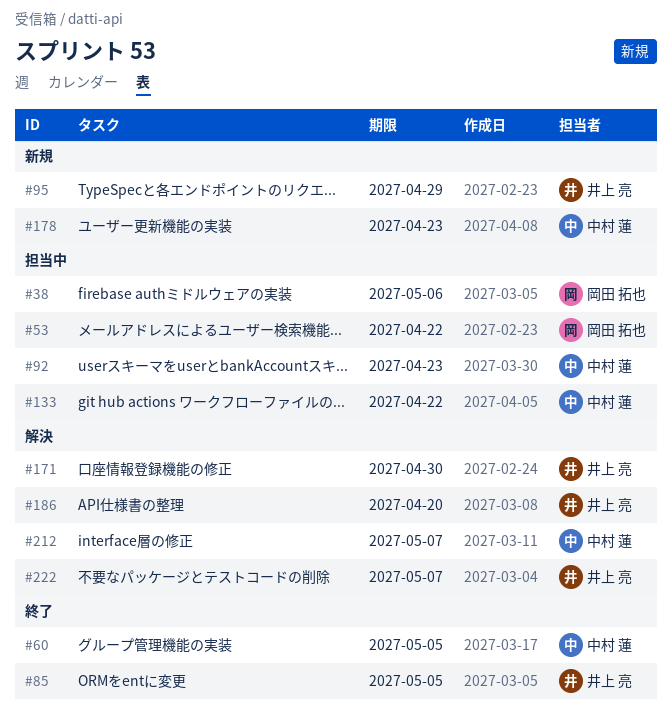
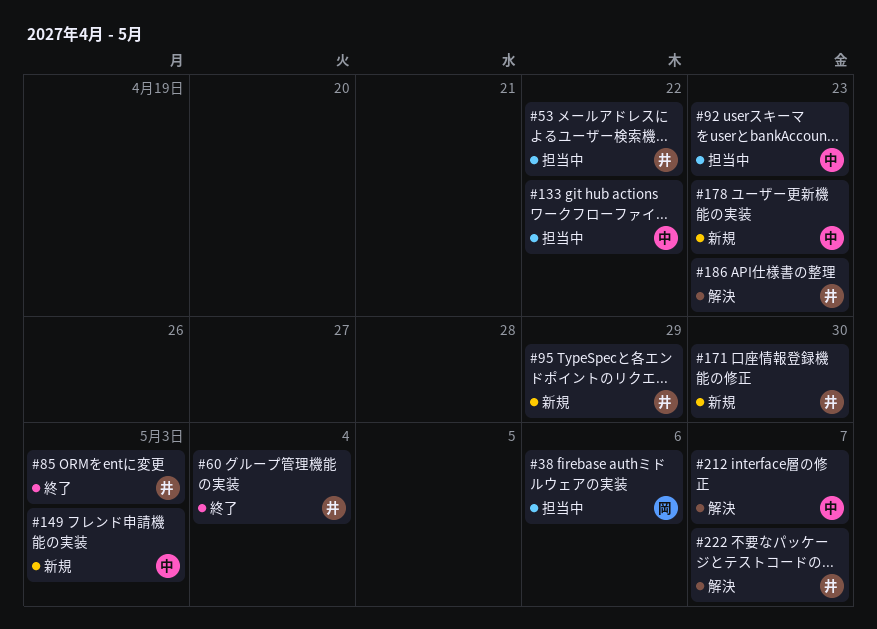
#53, owner: 岡田 拓也 -> 井上 亮
#60, owner: 中村 蓮 -> 井上 亮
#60, due: May 5 -> May 4
#85, due: May 5 -> May 3
#149: none -> present
#171, status: 解決 -> 新規
#186, due: Apr 20 -> Apr 23

